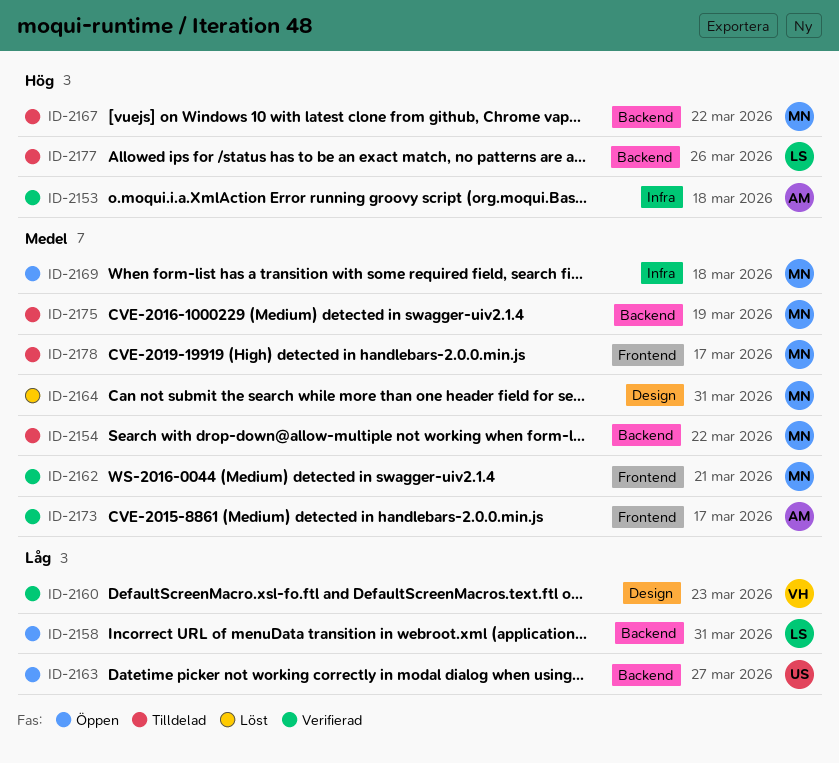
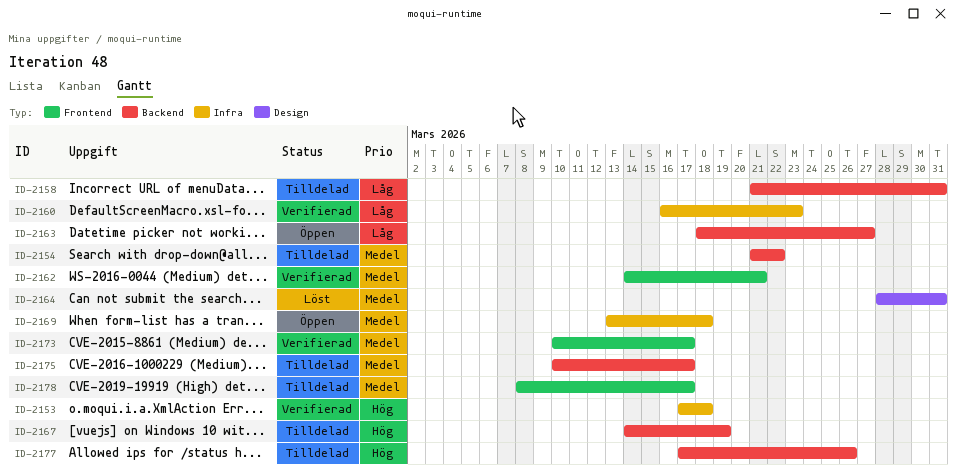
ID-2158, status: Öppen -> Tilldelad
ID-2160, label: Design -> Infra
ID-2167, due: Mar 22 -> Mar 19
ID-2175, due: Mar 19 -> Mar 17

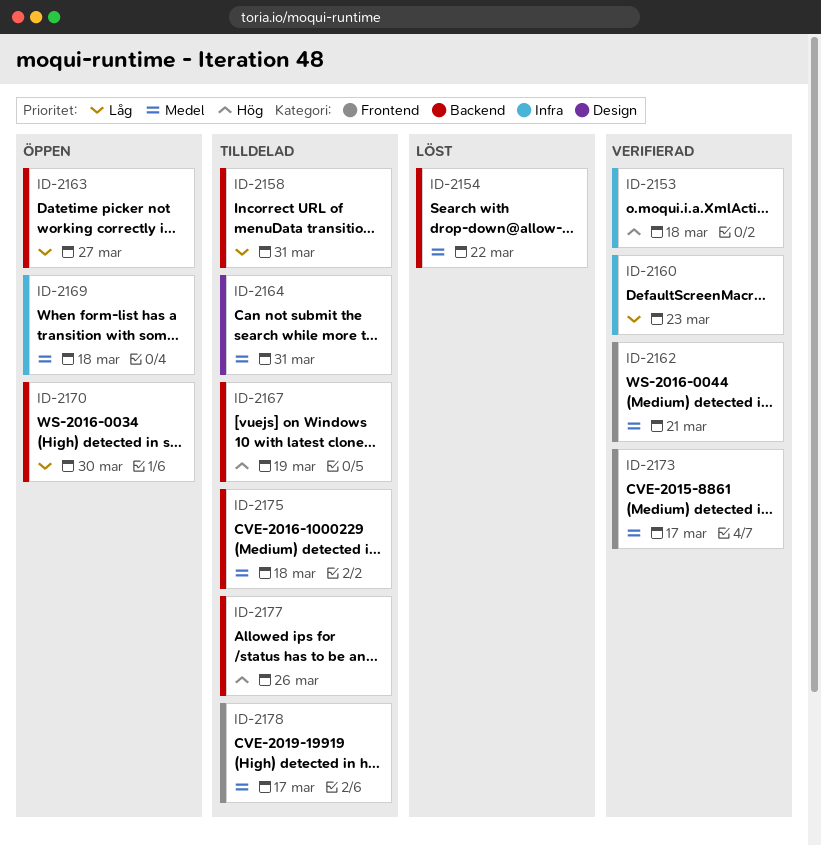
ID-2154, status: Tilldelad -> Löst
ID-2164, status: Löst -> Tilldelad
ID-2170: none -> present
ID-2175, due: Mar 17 -> Mar 18

